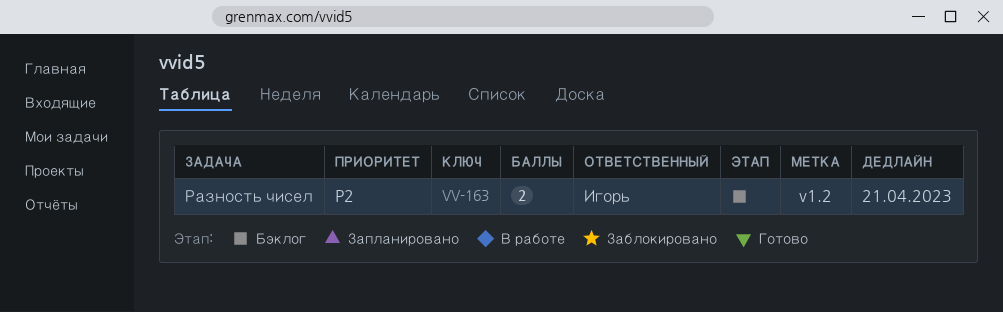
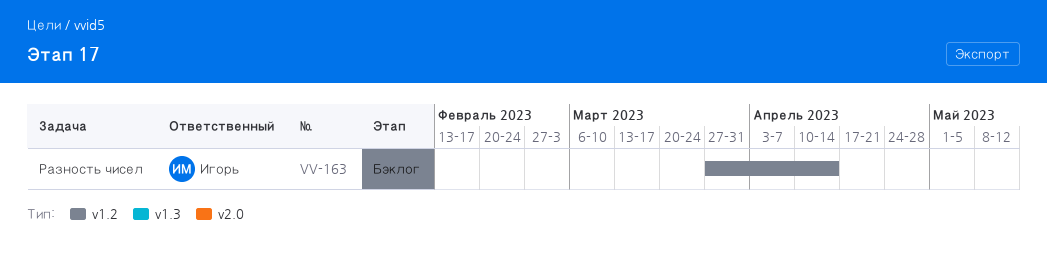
VV-163, due: Apr 21 -> Apr 14

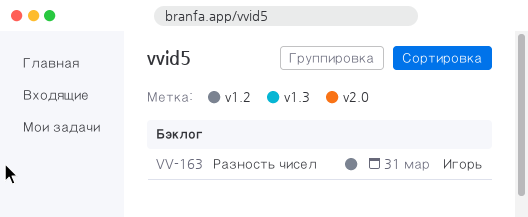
VV-163, due: Apr 14 -> Mar 31

